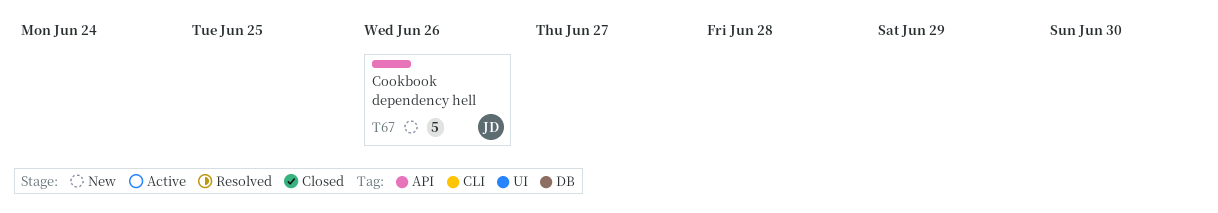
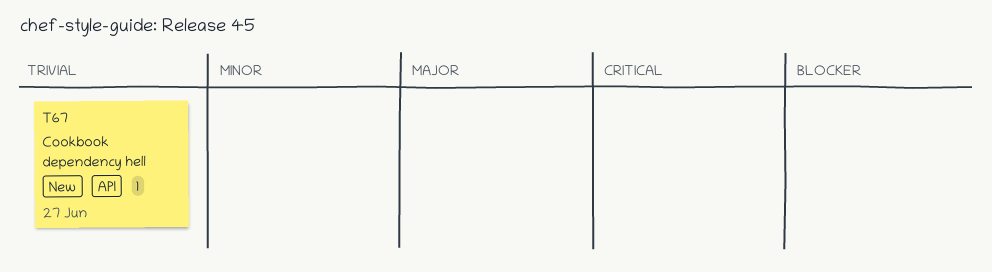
T67, estimate: 5 -> 1
T67, due: Jun 26 -> Jun 27

